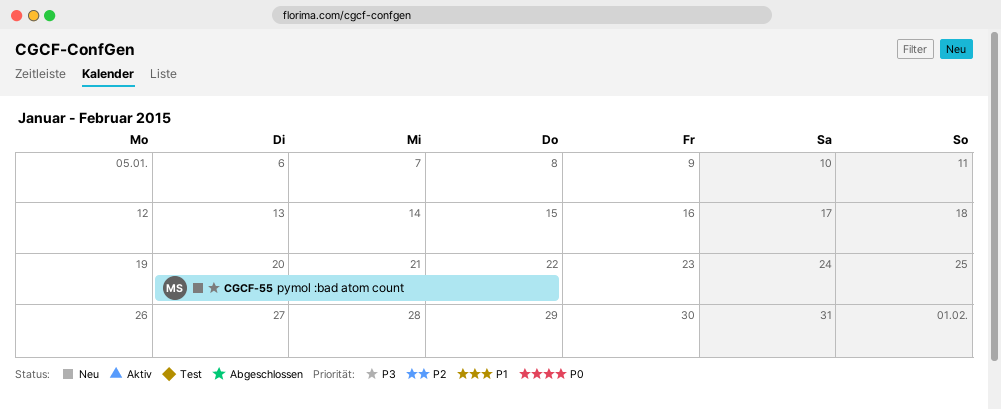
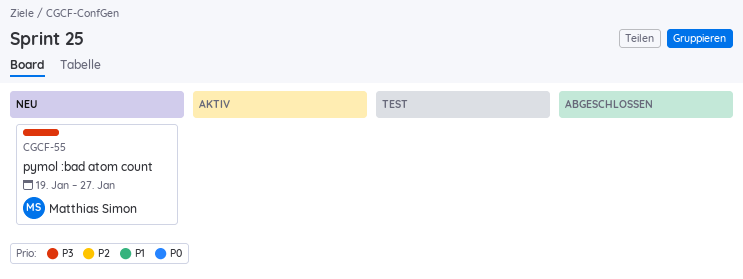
CGCF-55, start: Jan 20 -> Jan 19
CGCF-55, due: Jan 22 -> Jan 27

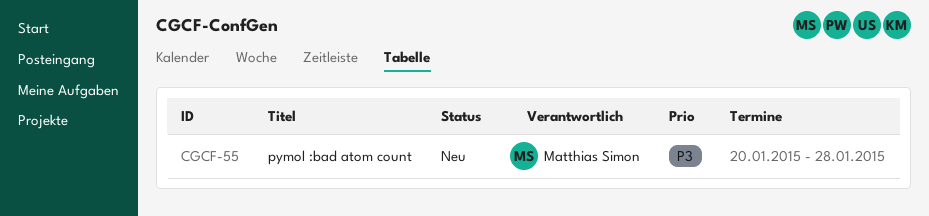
CGCF-55, start: Jan 19 -> Jan 20
CGCF-55, due: Jan 27 -> Jan 28

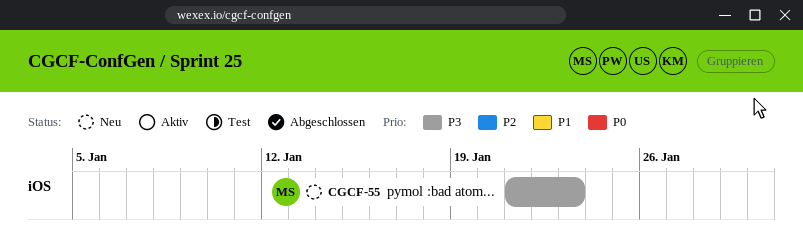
CGCF-55, start: Jan 20 -> Jan 21
CGCF-55, due: Jan 28 -> Jan 23

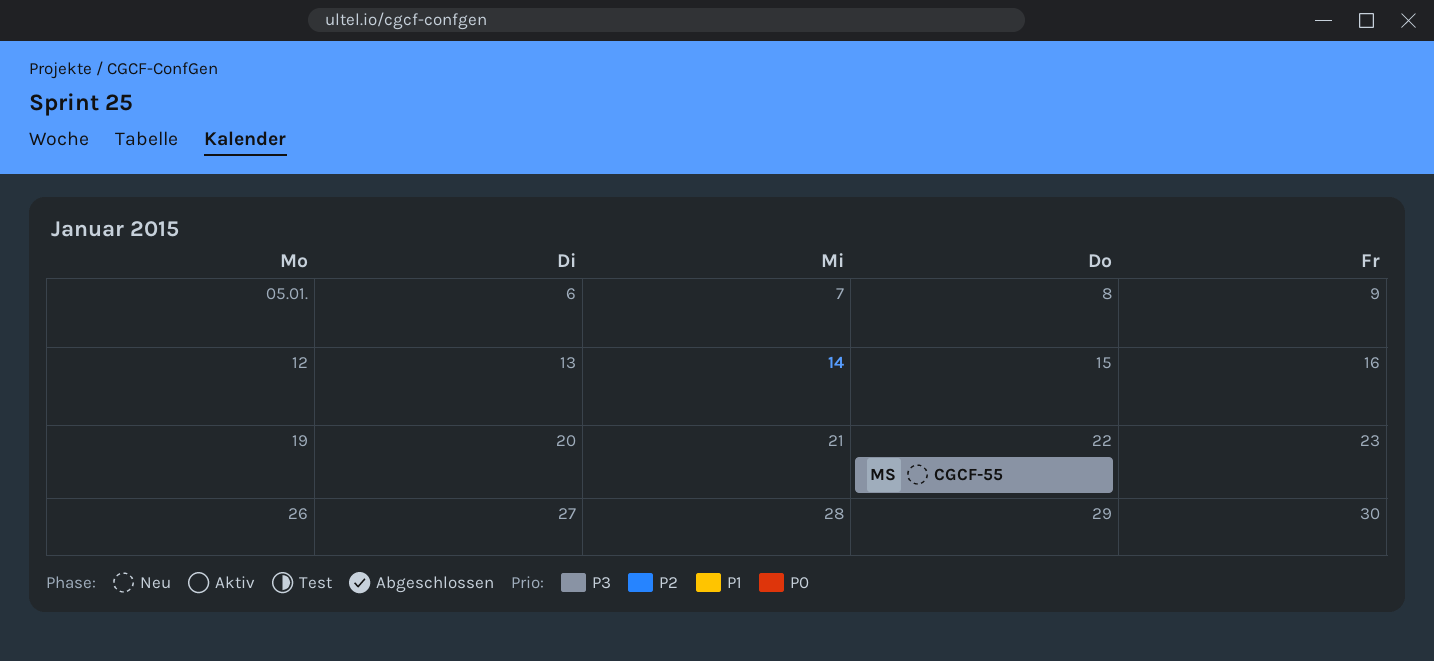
CGCF-55, start: Jan 21 -> Jan 22
CGCF-55, due: Jan 23 -> Jan 22

